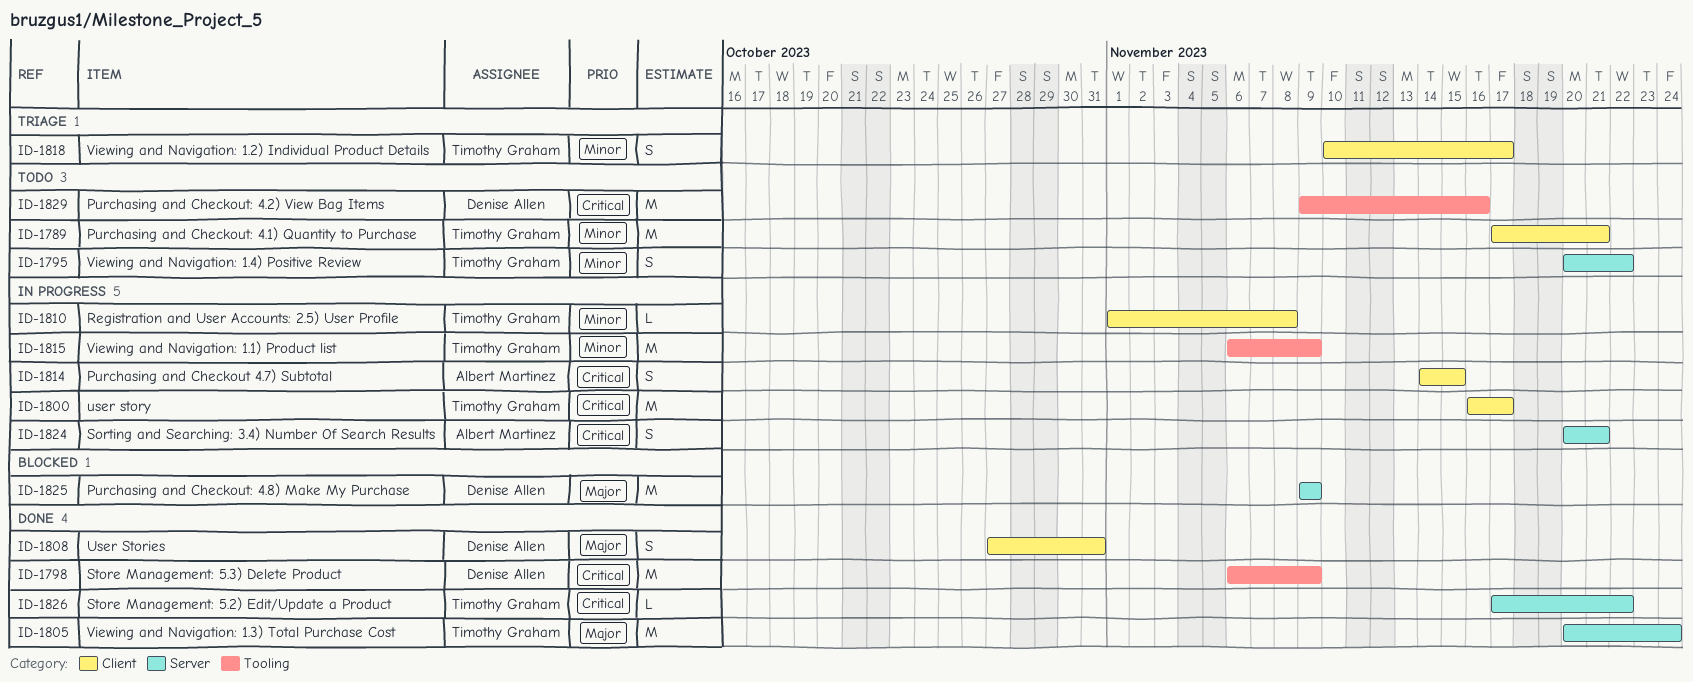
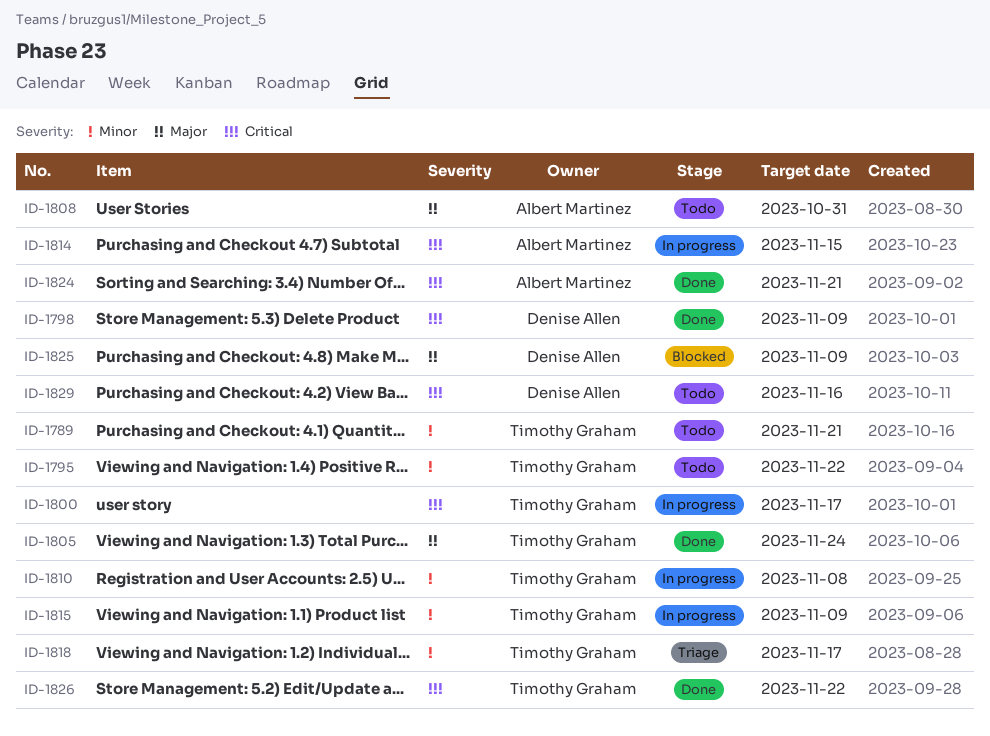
ID-1808, status: Done -> Todo
ID-1808, owner: Denise Allen -> Albert Martinez
ID-1824, status: In progress -> Done

